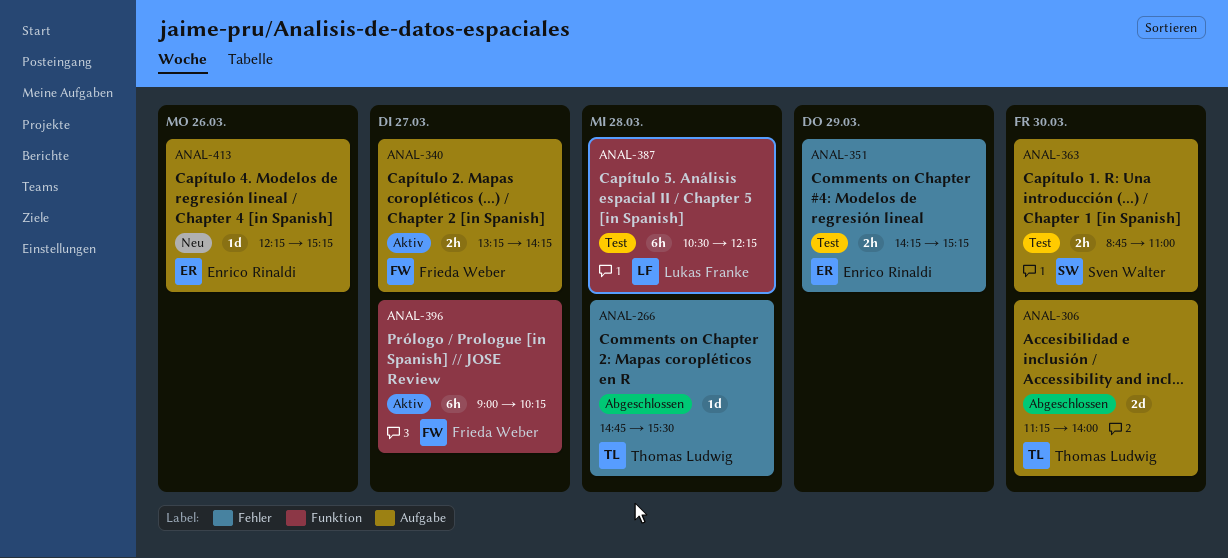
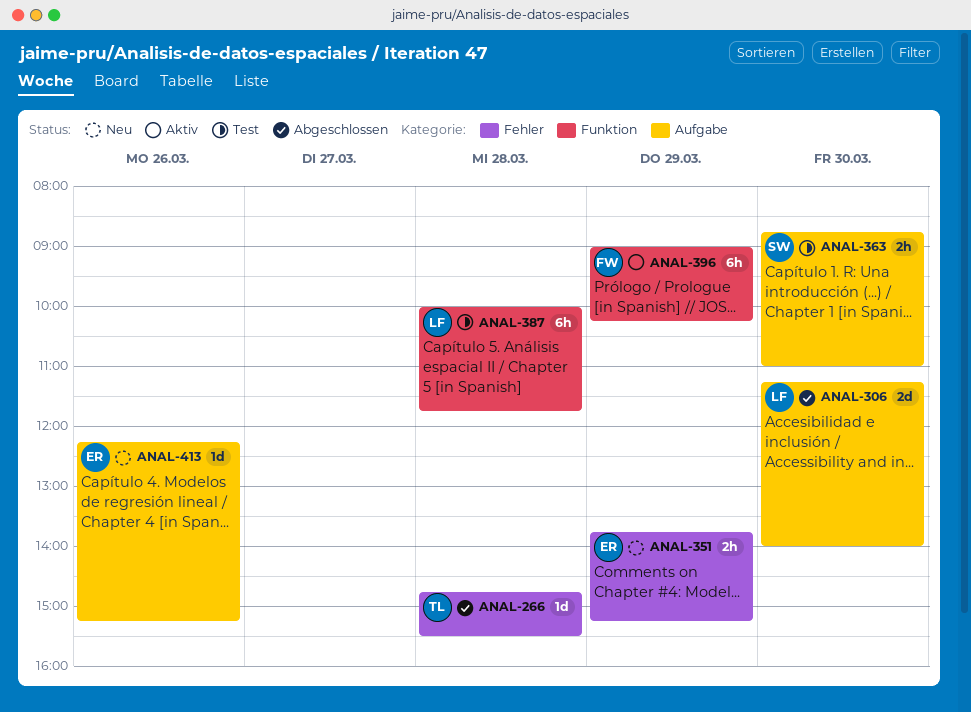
ANAL-306, owner: Thomas Ludwig -> Lukas Franke
ANAL-340: present -> none
ANAL-351, status: Test -> Neu
ANAL-351, begins: 14:15 -> 13:45
ANAL-387, begins: 10:30 -> 10:00
ANAL-387, ends: 12:15 -> 11:45
ANAL-396, day: Mar 27 -> Mar 29

